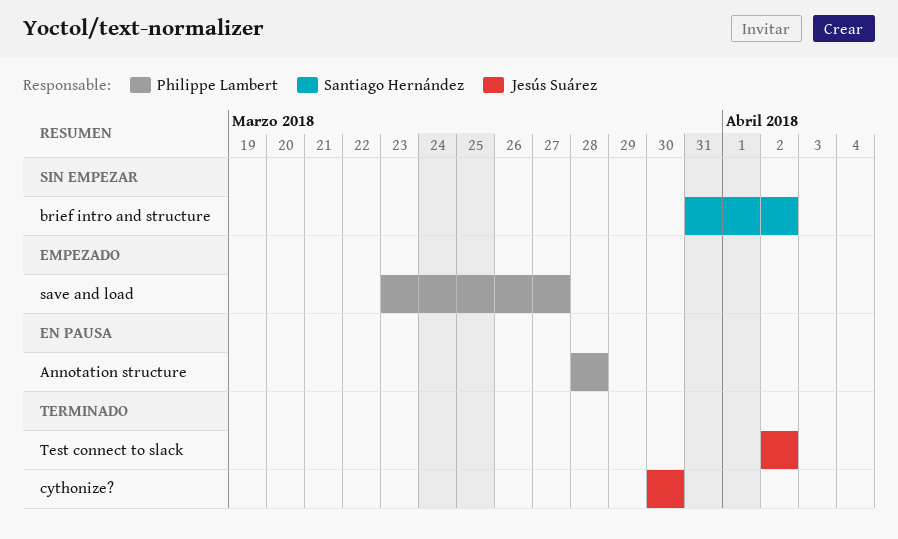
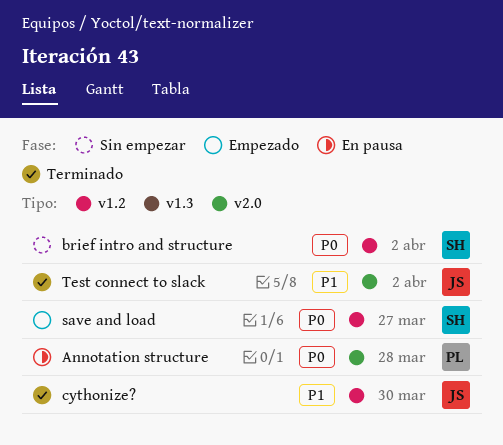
save and load, owner: Philippe Lambert -> Santiago Hernández

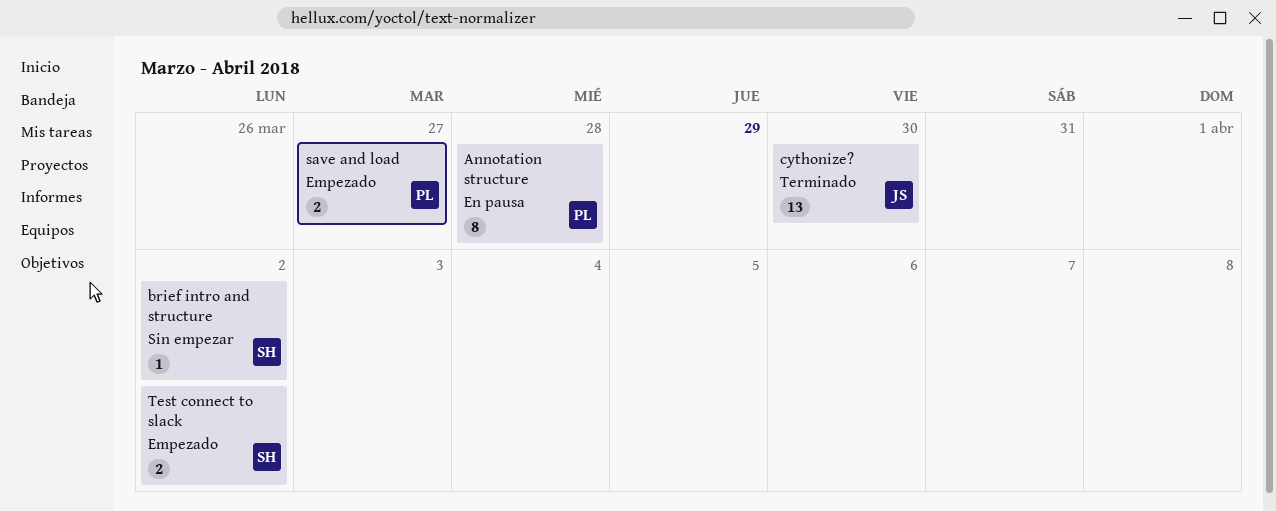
save and load, owner: SH -> PL
Test connect to slack, status: Terminado -> Empezado
Test connect to slack, owner: JS -> SH

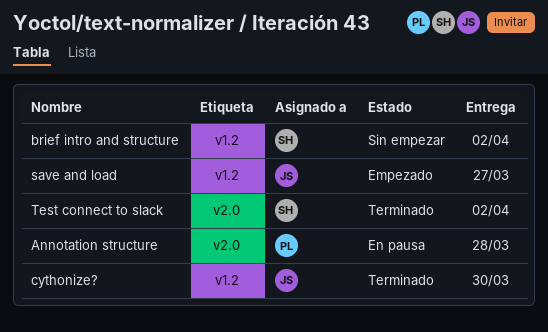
save and load, owner: PL -> JS
Test connect to slack, status: Empezado -> Terminado

